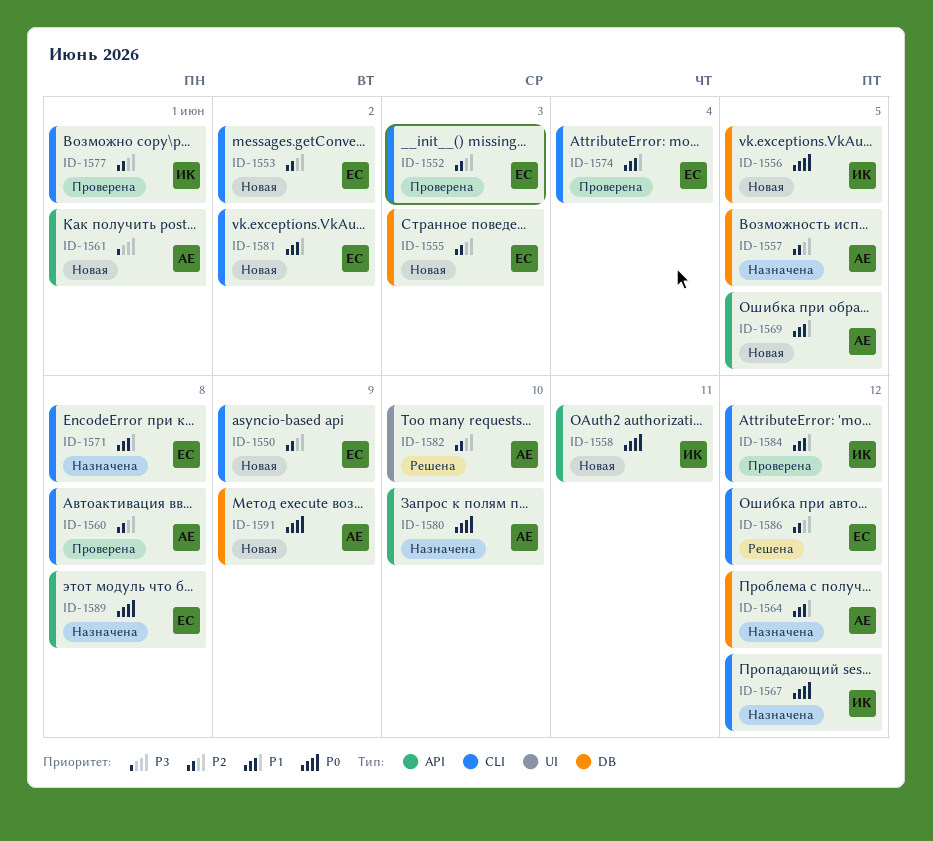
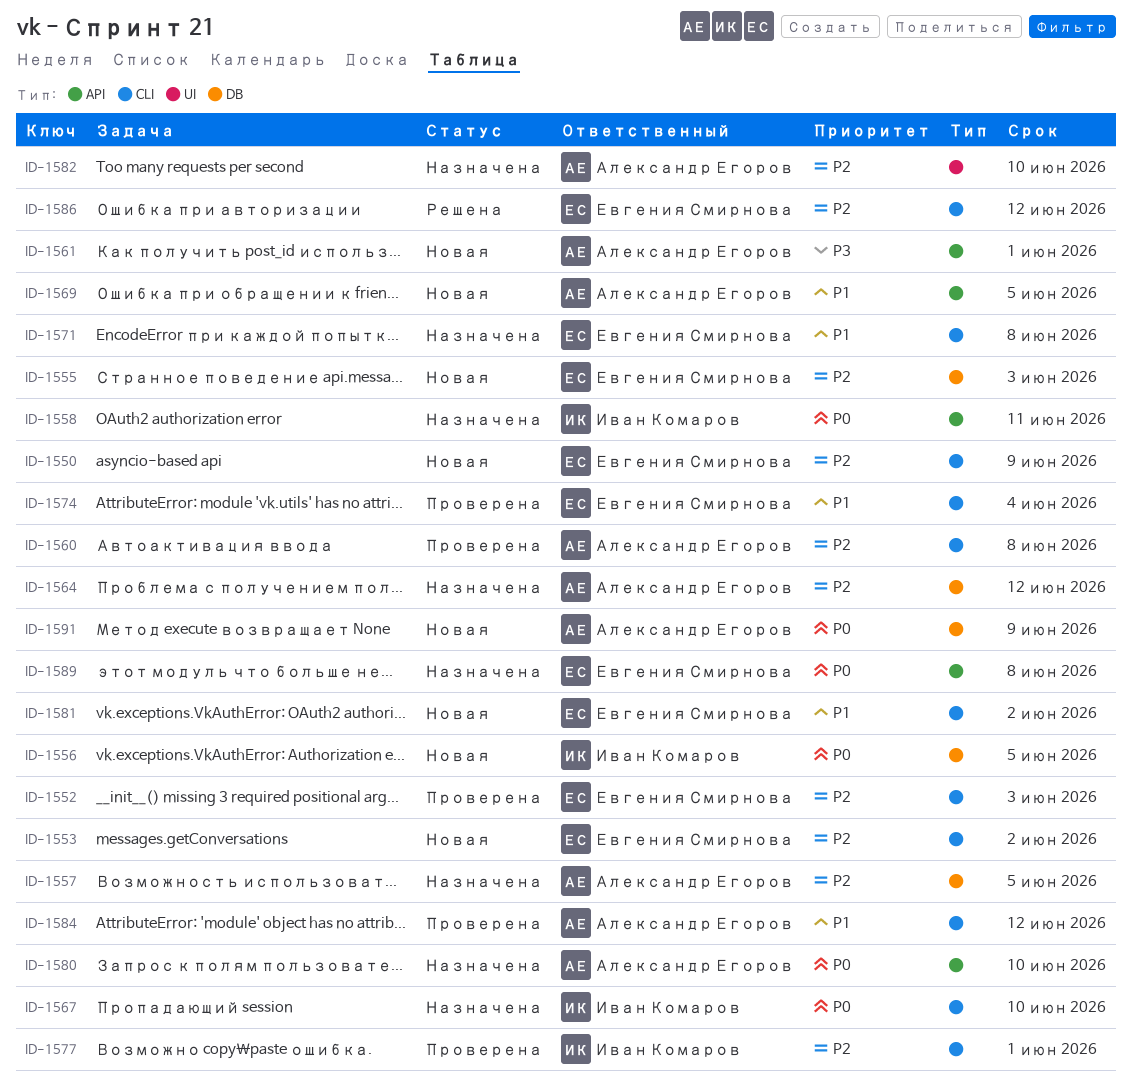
ID-1558, status: Новая -> Назначена
ID-1564, priority: P1 -> P2
ID-1567, due: Jun 12 -> Jun 10
ID-1582, status: Решена -> Назначена
ID-1584, owner: Иван Комаров -> Александр Егоров

